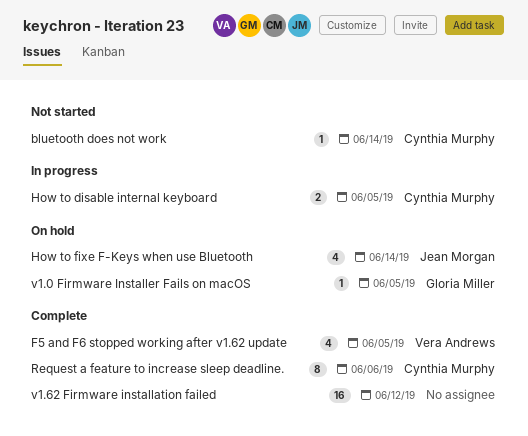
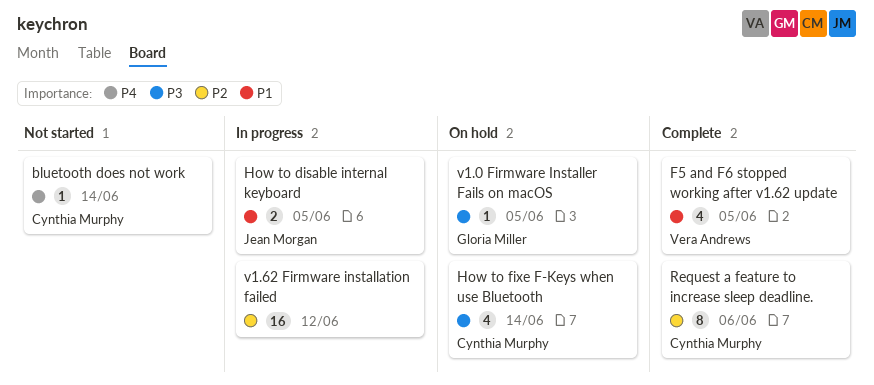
How to disable internal keyboard, owner: Cynthia Murphy -> Jean Morgan
How to fixe F-Keys when use Bluetooth, owner: Jean Morgan -> Cynthia Murphy
v1.62 Firmware installation failed, status: Complete -> In progress

